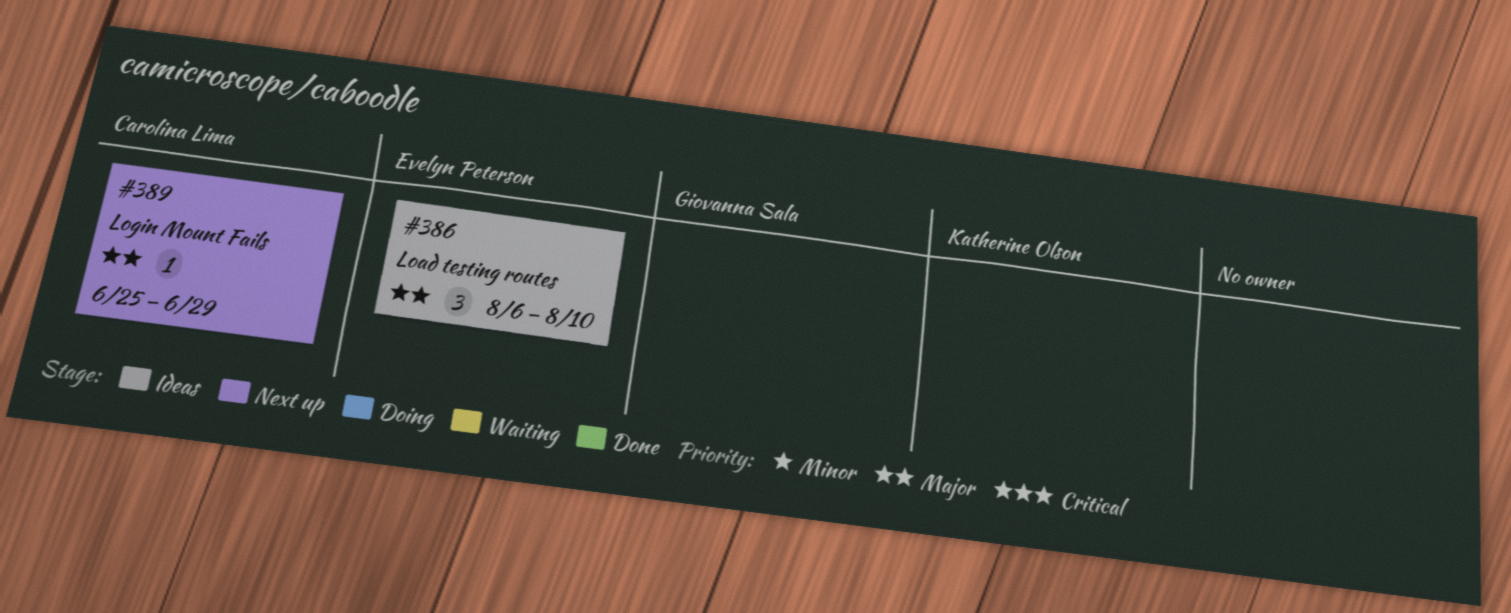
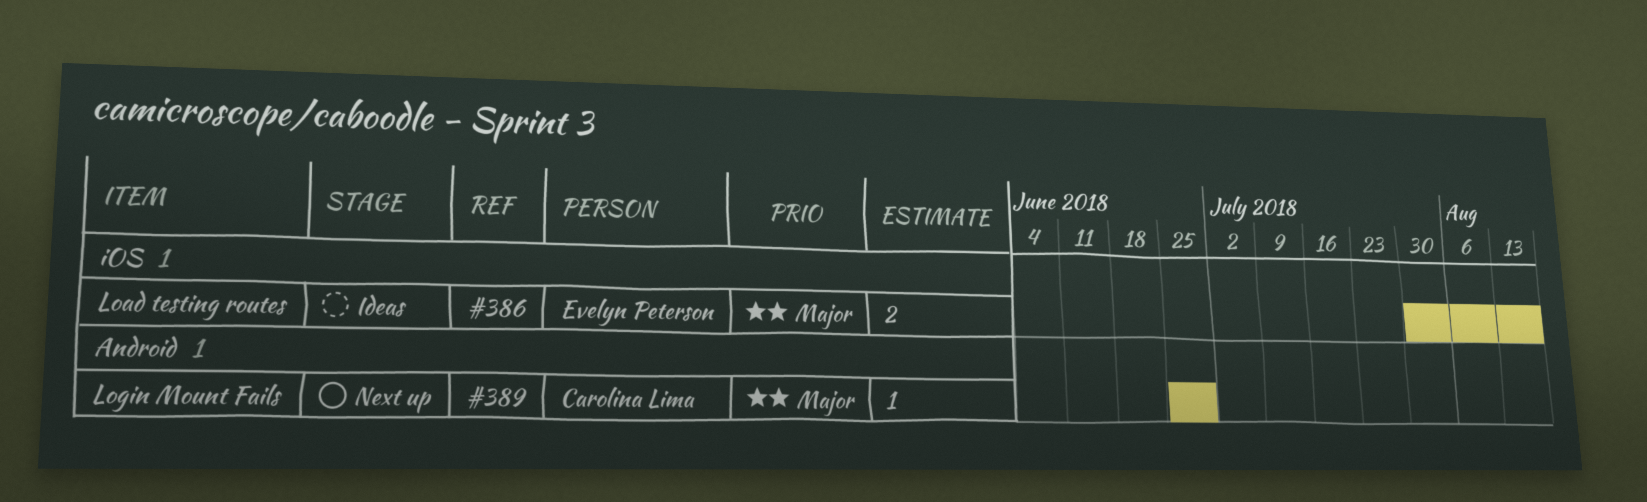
#386, estimate: 3 -> 2
#386, start: Aug 6 -> Jul 30
#386, due: Aug 10 -> Aug 17

